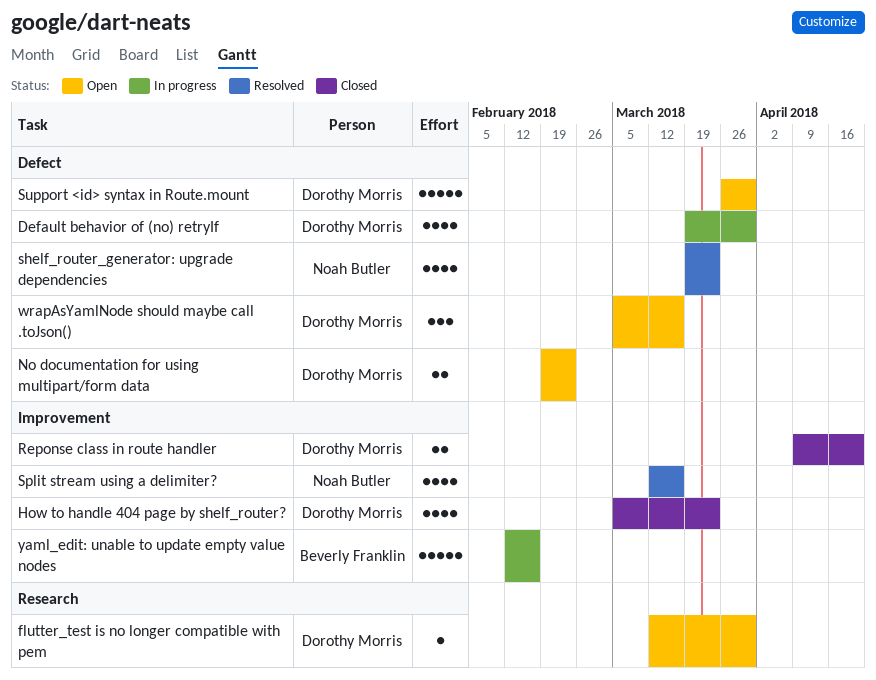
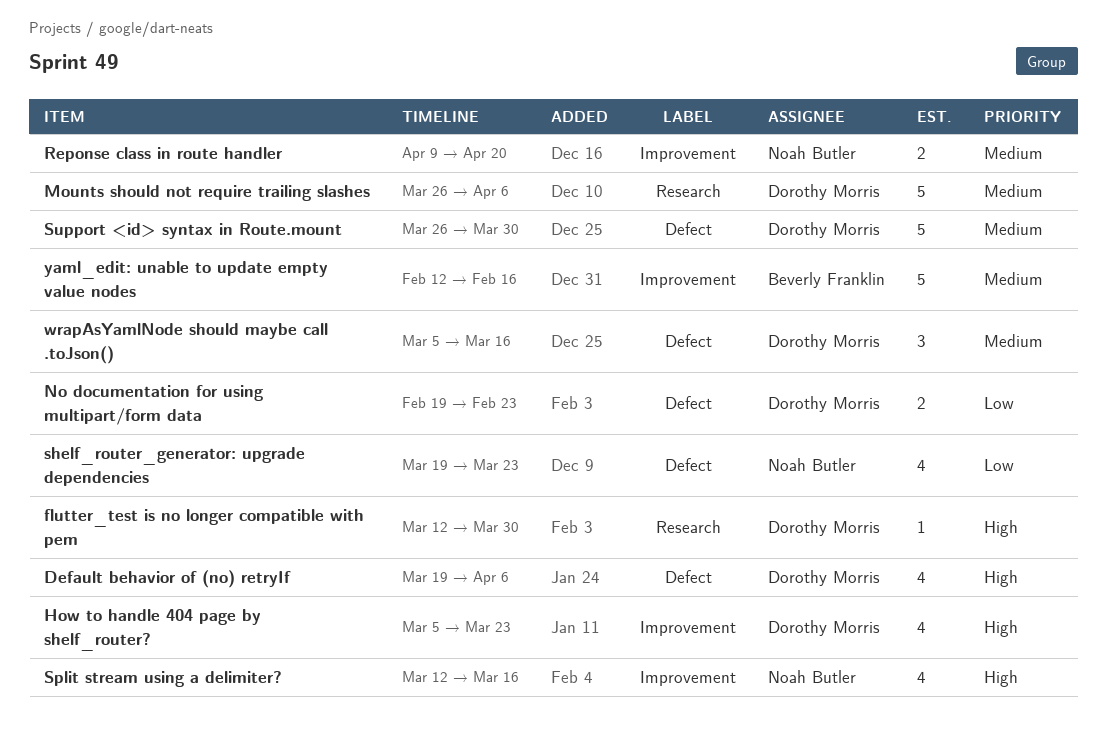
Default behavior of (no) retryIf, due: Mar 30 -> Apr 6
Mounts should not require trailing slashes: none -> present
Reponse class in route handler, owner: Dorothy Morris -> Noah Butler

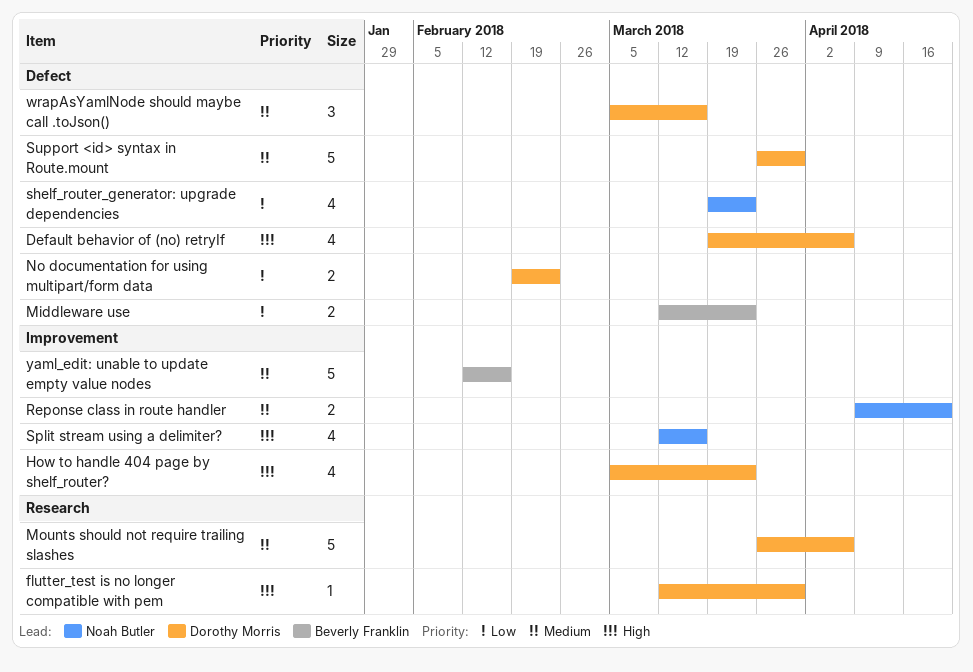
Middleware use: none -> present

